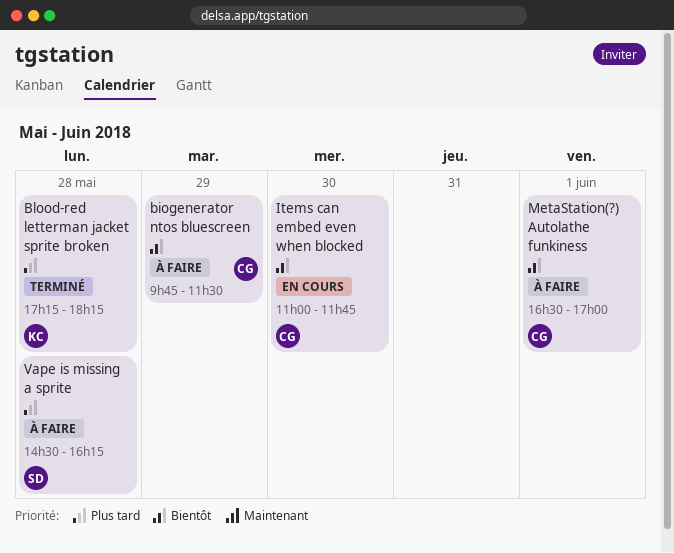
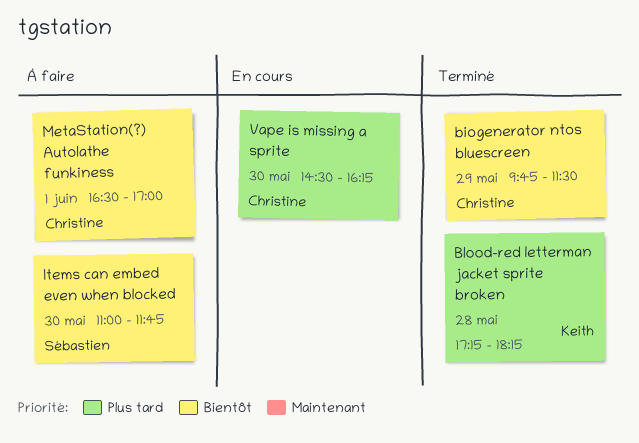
biogenerator ntos bluescreen, status: À faire -> Terminé
Items can embed even when blocked, status: En cours -> À faire
Items can embed even when blocked, owner: Christine -> Sébastien
Vape is missing a sprite, status: À faire -> En cours
Vape is missing a sprite, owner: Sébastien -> Christine
Vape is missing a sprite, day: May 28 -> May 30

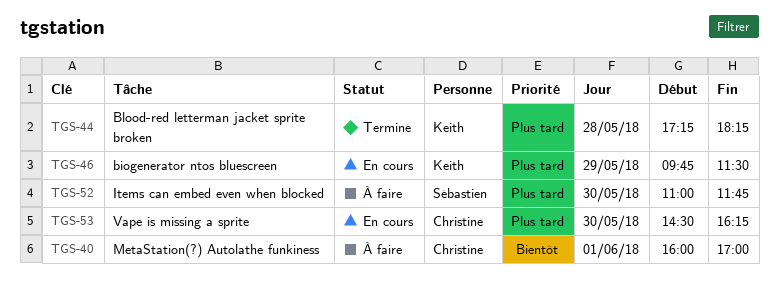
biogenerator ntos bluescreen, status: Terminé -> En cours
biogenerator ntos bluescreen, owner: Christine -> Keith
biogenerator ntos bluescreen, priority: Bientôt -> Plus tard
Items can embed even when blocked, priority: Bientôt -> Plus tard
MetaStation(?) Autolathe funkiness, begins: 16:30 -> 16:00

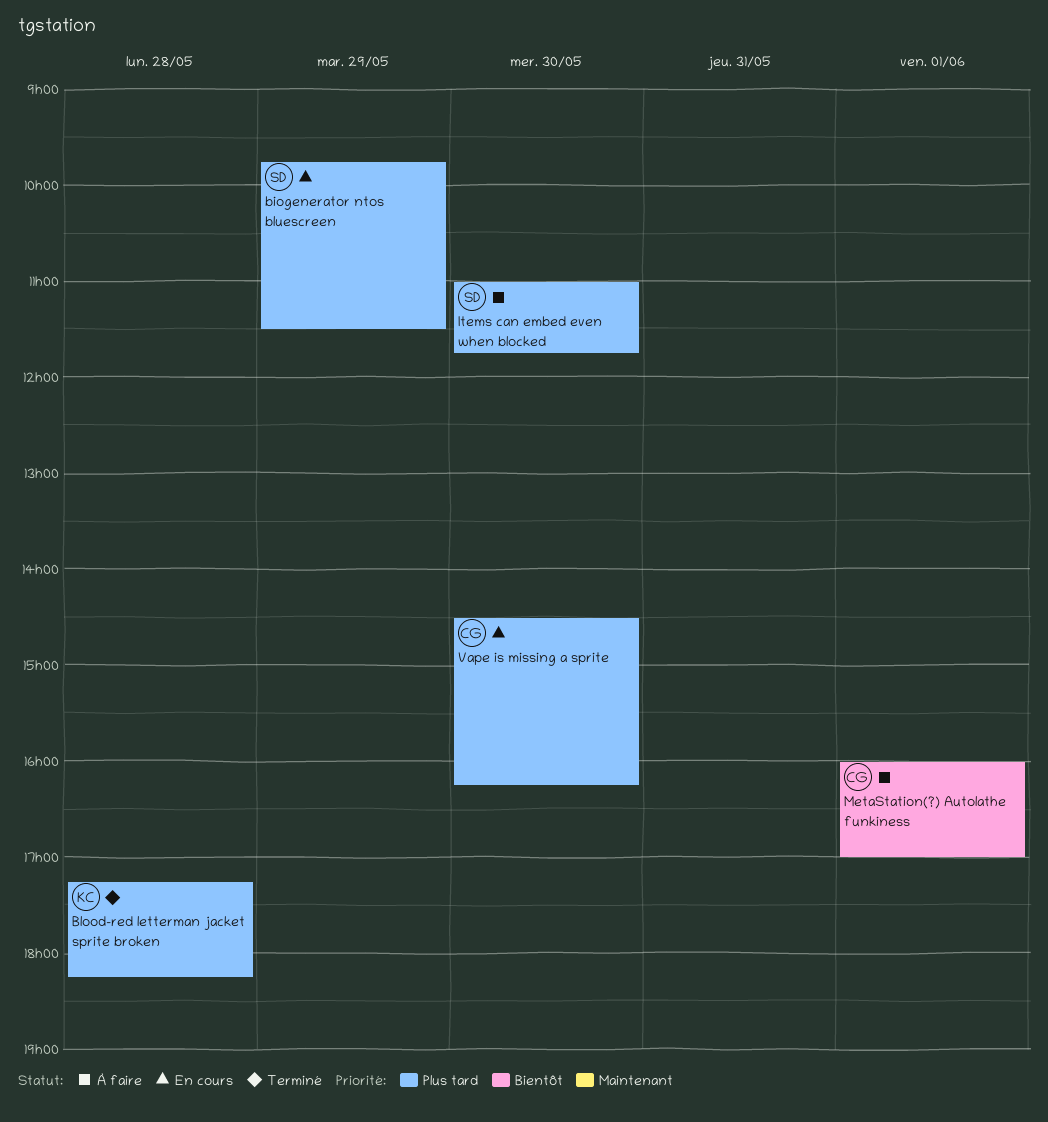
biogenerator ntos bluescreen, owner: Keith -> Sébastien

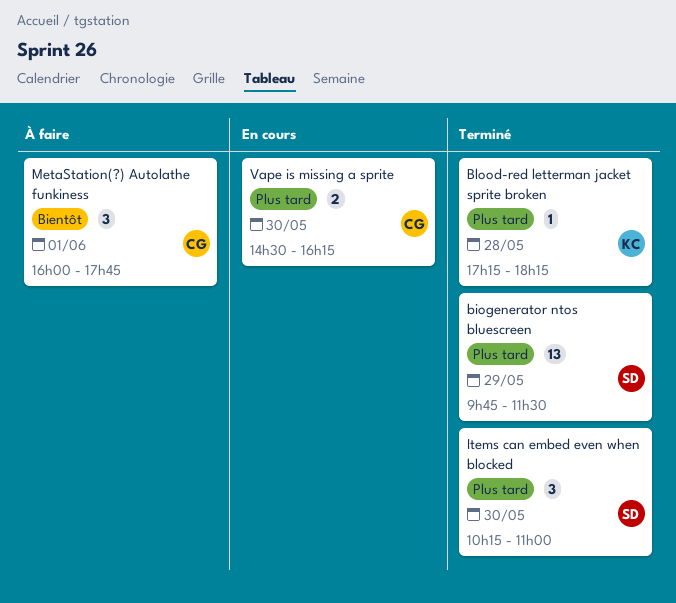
biogenerator ntos bluescreen, status: En cours -> Terminé
Items can embed even when blocked, status: À faire -> Terminé
Items can embed even when blocked, begins: 11:00 -> 10:15
Items can embed even when blocked, ends: 11:45 -> 11:00
MetaStation(?) Autolathe funkiness, ends: 17:00 -> 17:45

